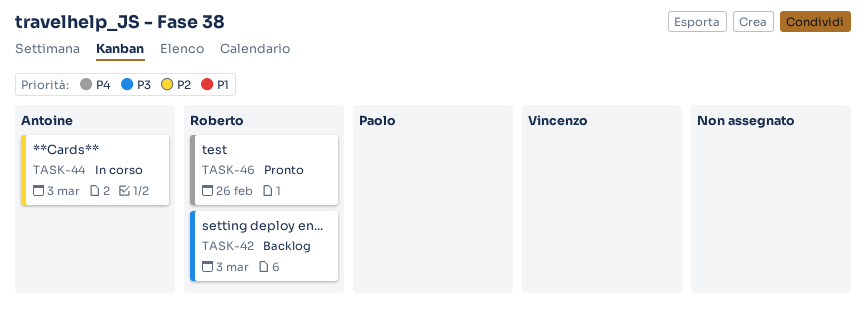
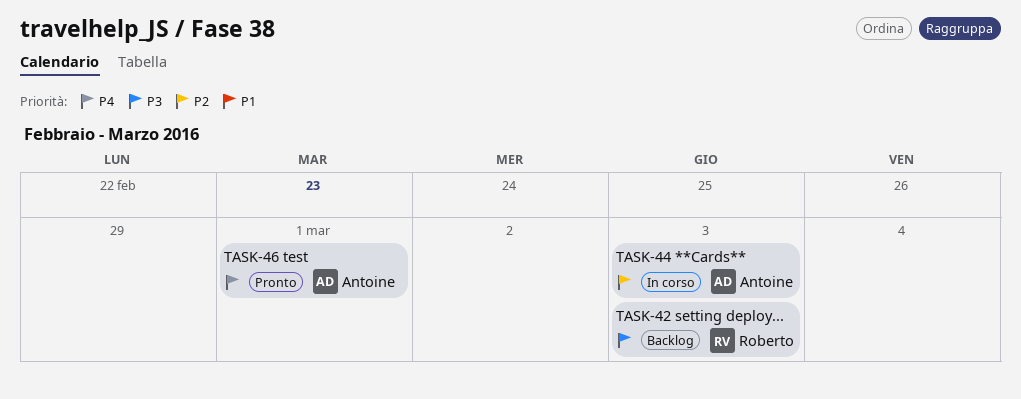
TASK-46, owner: Roberto -> Antoine
TASK-46, due: Feb 26 -> Mar 1

